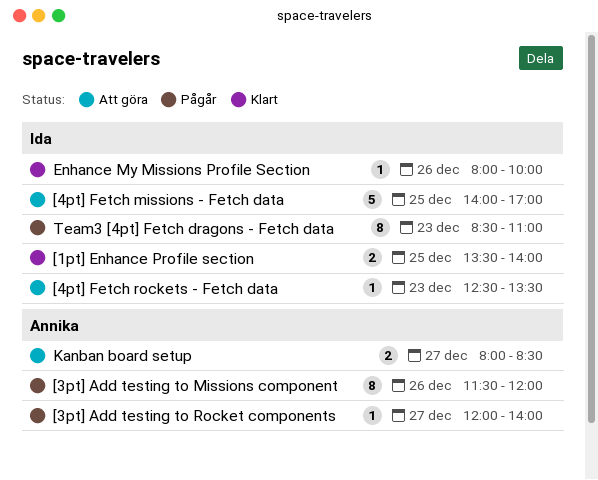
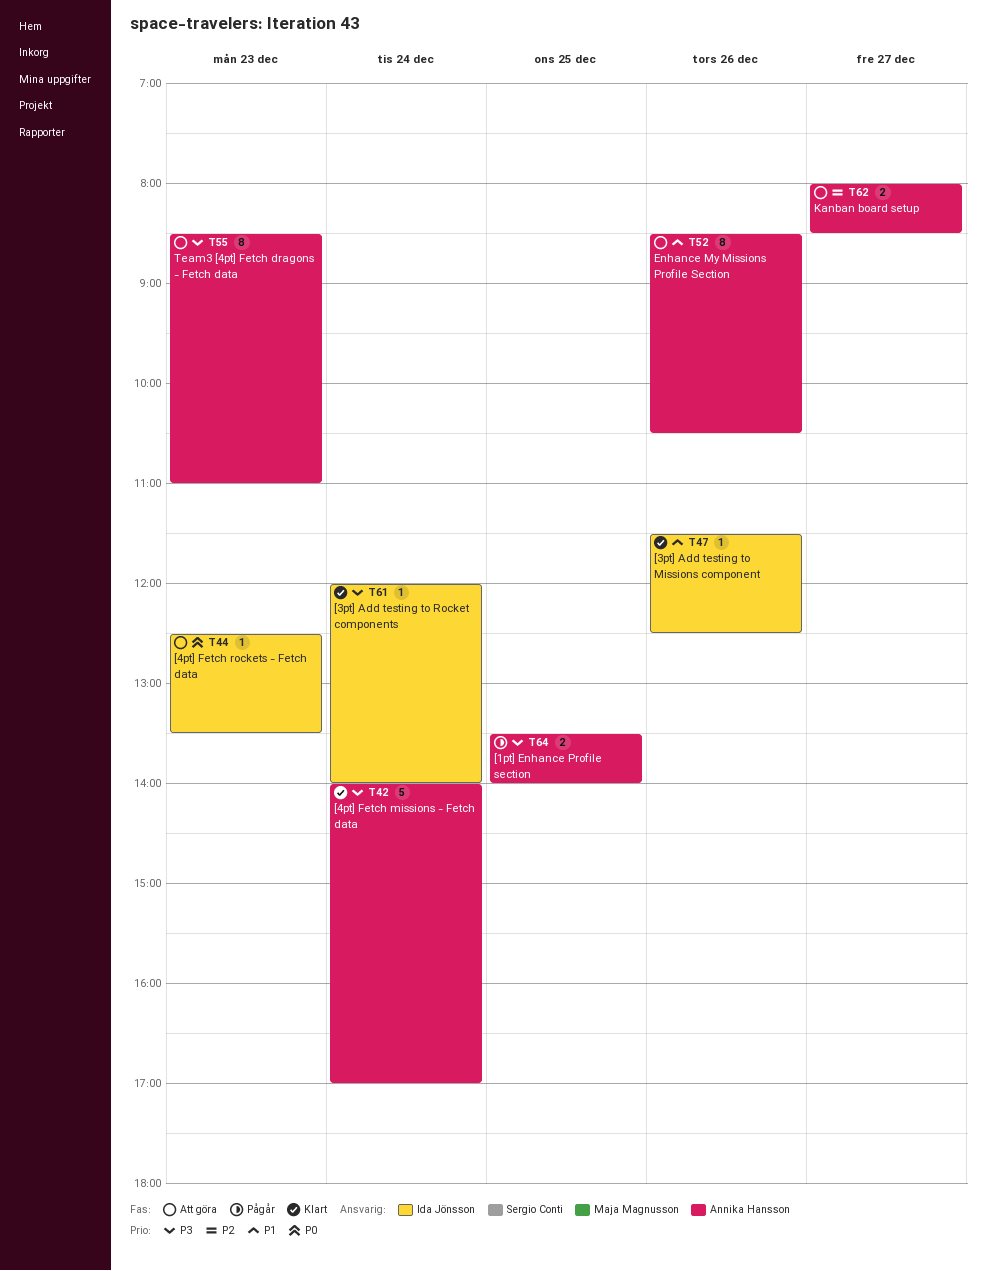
[1pt] Enhance Profile section, status: Klart -> Pågår
[1pt] Enhance Profile section, owner: Ida Jönsson -> Annika Hansson
[3pt] Add testing to Missions component, status: Pågår -> Klart
[3pt] Add testing to Missions component, owner: Annika Hansson -> Ida Jönsson
[3pt] Add testing to Missions component, estimate: 8 -> 1
[3pt] Add testing to Missions component, ends: 12:00 -> 12:30
[3pt] Add testing to Rocket components, status: Pågår -> Klart
[3pt] Add testing to Rocket components, owner: Annika Hansson -> Ida Jönsson
[3pt] Add testing to Rocket components, day: Dec 27 -> Dec 24
[4pt] Fetch missions - Fetch data, status: Att göra -> Klart
[4pt] Fetch missions - Fetch data, owner: Ida Jönsson -> Annika Hansson
[4pt] Fetch missions - Fetch data, day: Dec 25 -> Dec 24
Enhance My Missions Profile Section, status: Klart -> Att göra
Enhance My Missions Profile Section, owner: Ida Jönsson -> Annika Hansson
Enhance My Missions Profile Section, estimate: 1 -> 8
Enhance My Missions Profile Section, begins: 08:00 -> 08:30
Enhance My Missions Profile Section, ends: 10:00 -> 10:30
Team3 [4pt] Fetch dragons - Fetch data, status: Pågår -> Att göra
Team3 [4pt] Fetch dragons - Fetch data, owner: Ida Jönsson -> Annika Hansson

